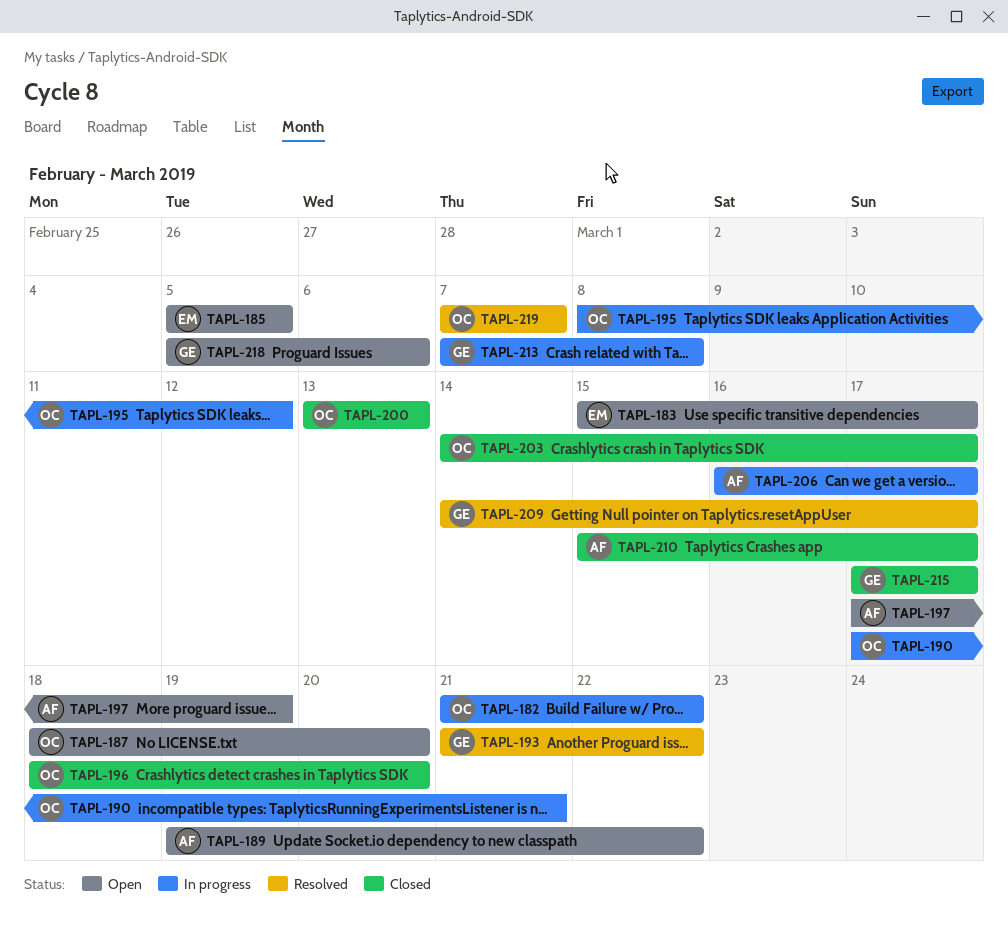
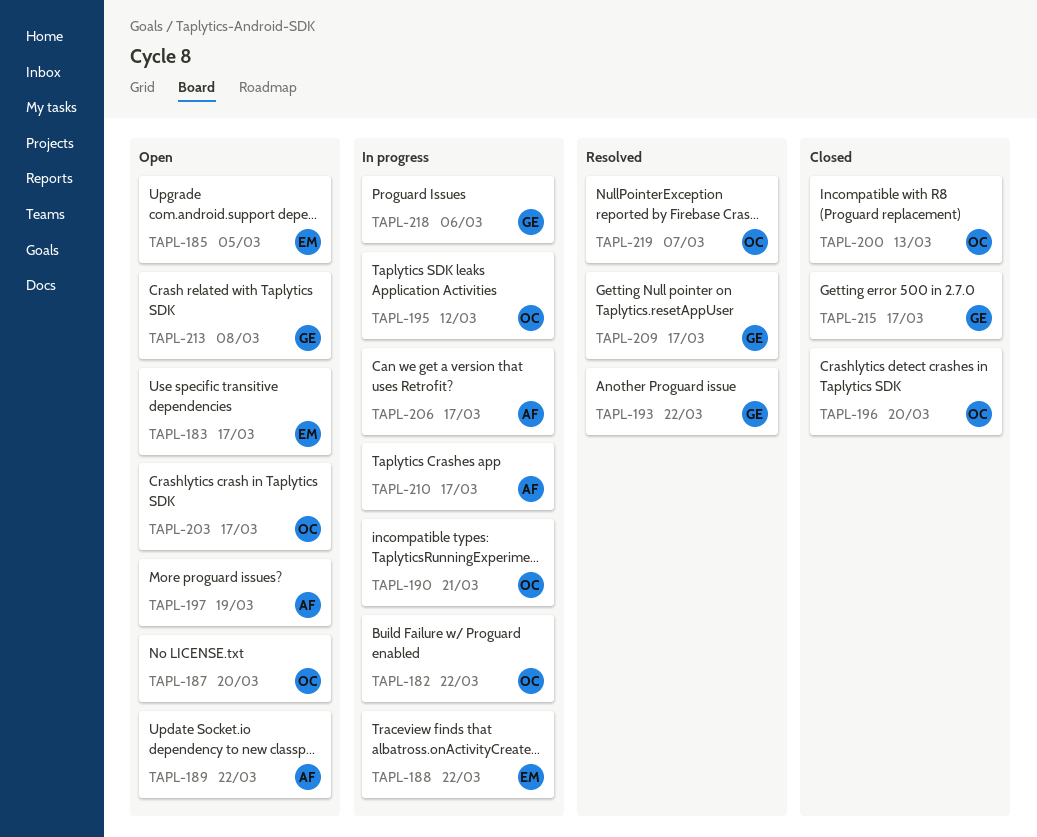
TAPL-188: none -> present
TAPL-203, status: Closed -> Open
TAPL-210, status: Closed -> In progress
TAPL-213, status: In progress -> Open
TAPL-218, status: Open -> In progress

